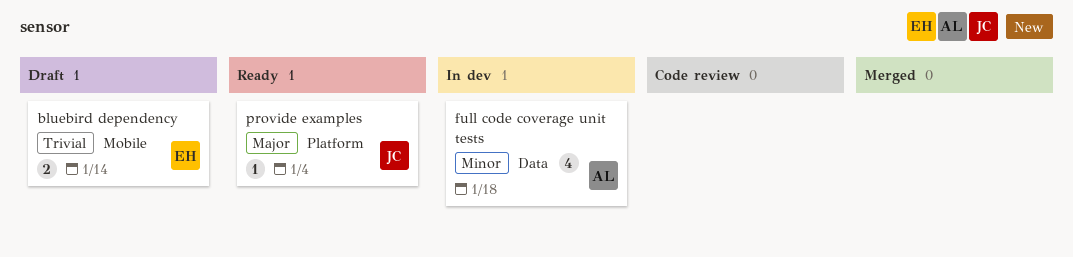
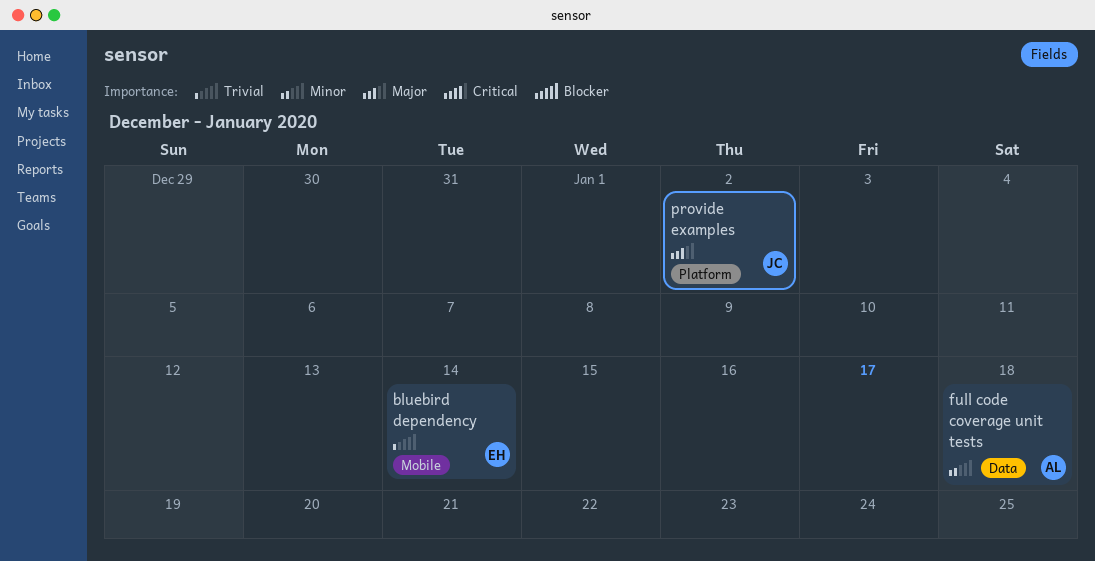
provide examples, due: Jan 4 -> Jan 2

